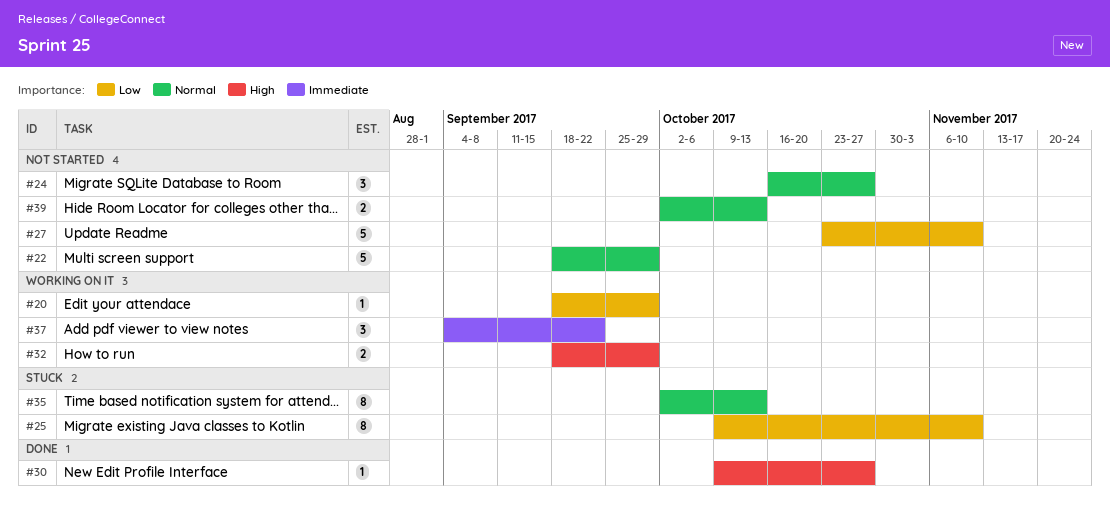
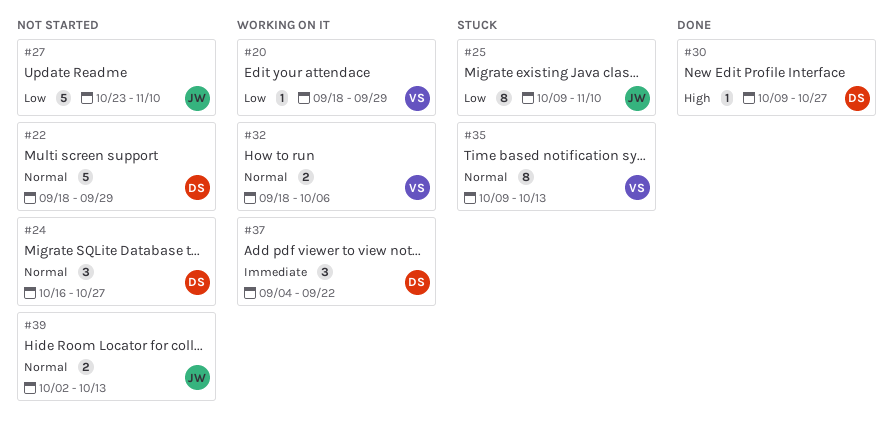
#32, priority: High -> Normal
#32, due: Sep 29 -> Oct 6
#35, start: Oct 2 -> Oct 9

